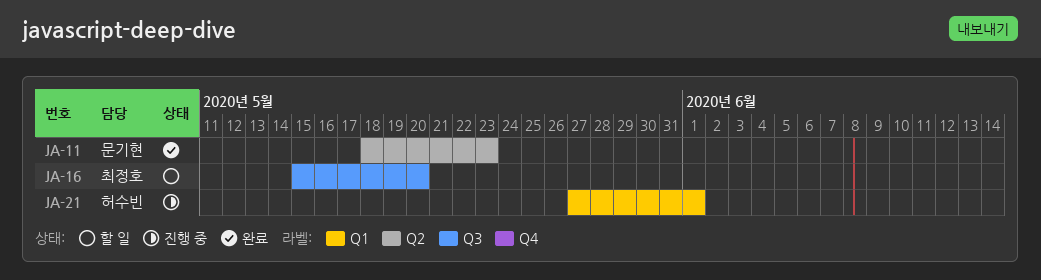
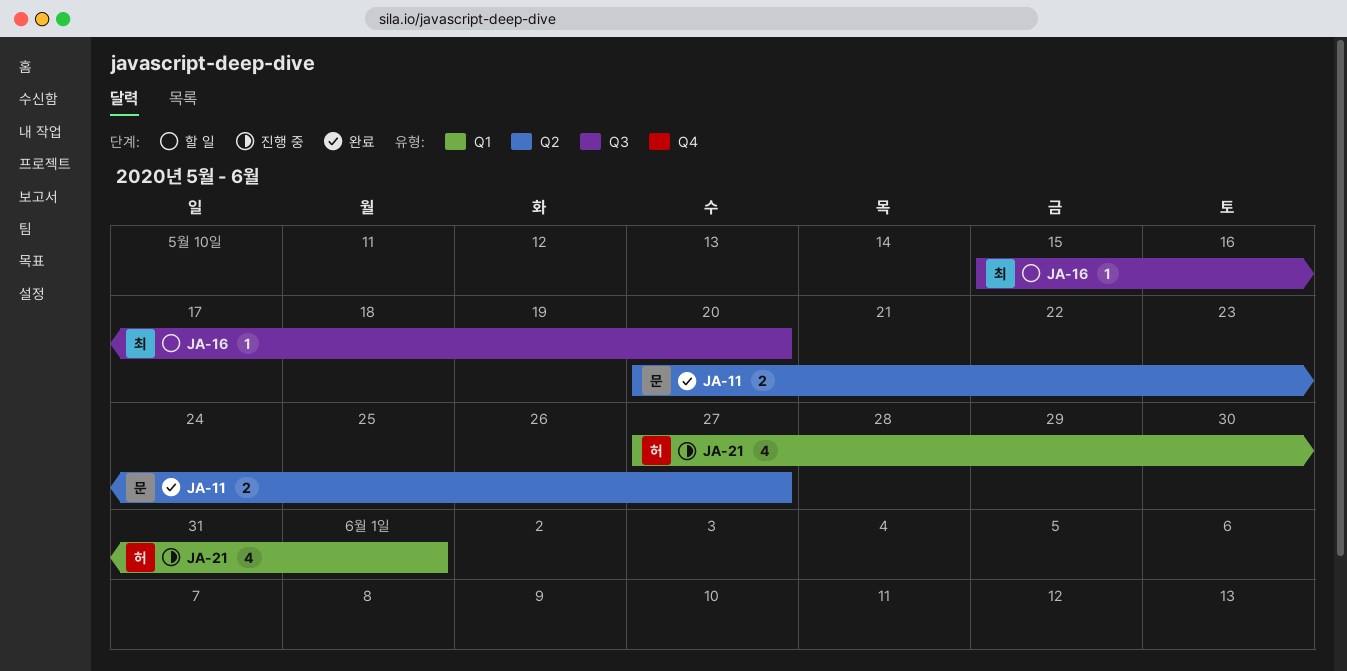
JA-11, start: May 18 -> May 20
JA-11, due: May 23 -> May 27

